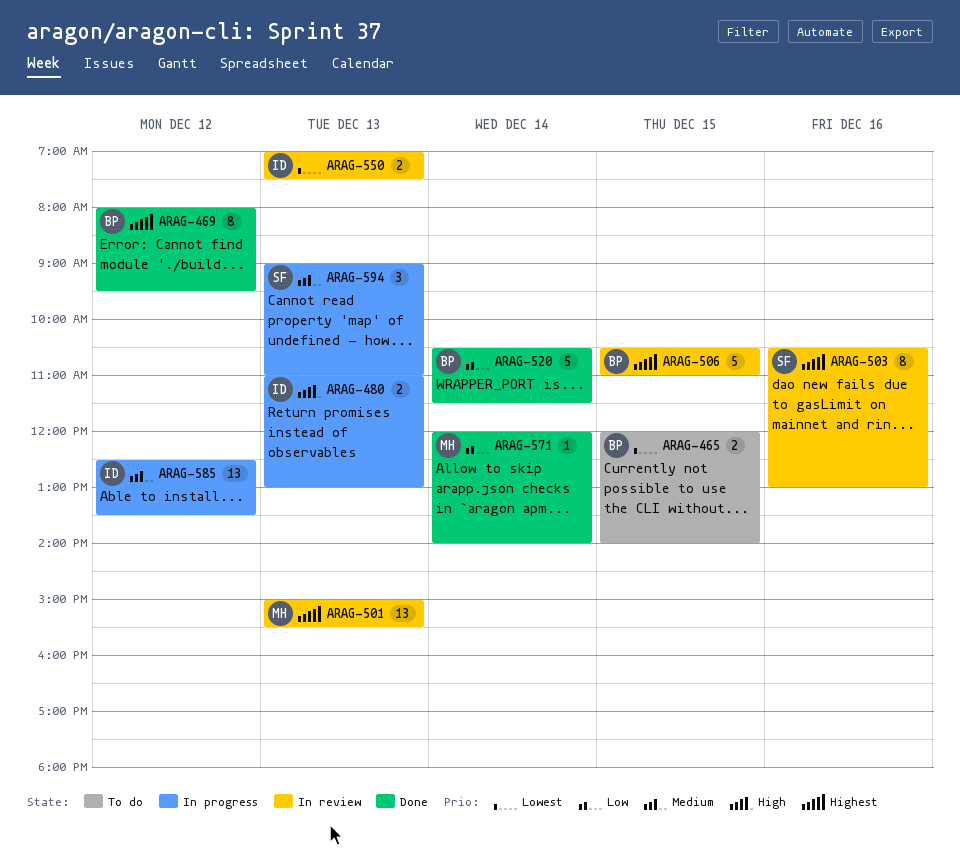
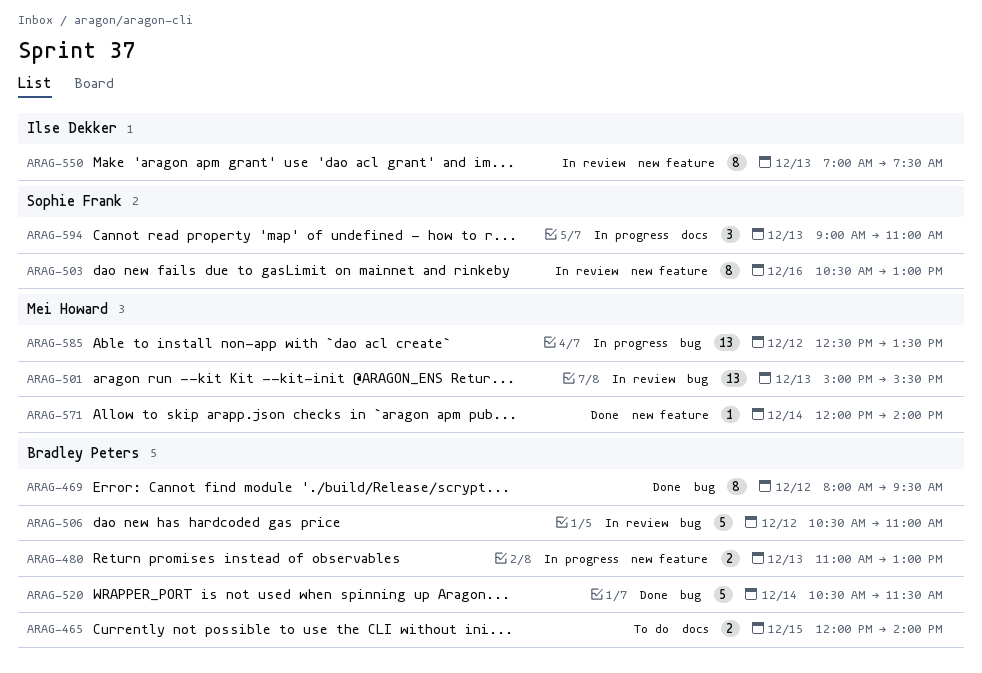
ARAG-480, owner: Ilse Dekker -> Bradley Peters
ARAG-506, day: Dec 15 -> Dec 12
ARAG-550, estimate: 2 -> 8
ARAG-585, owner: Ilse Dekker -> Mei Howard

